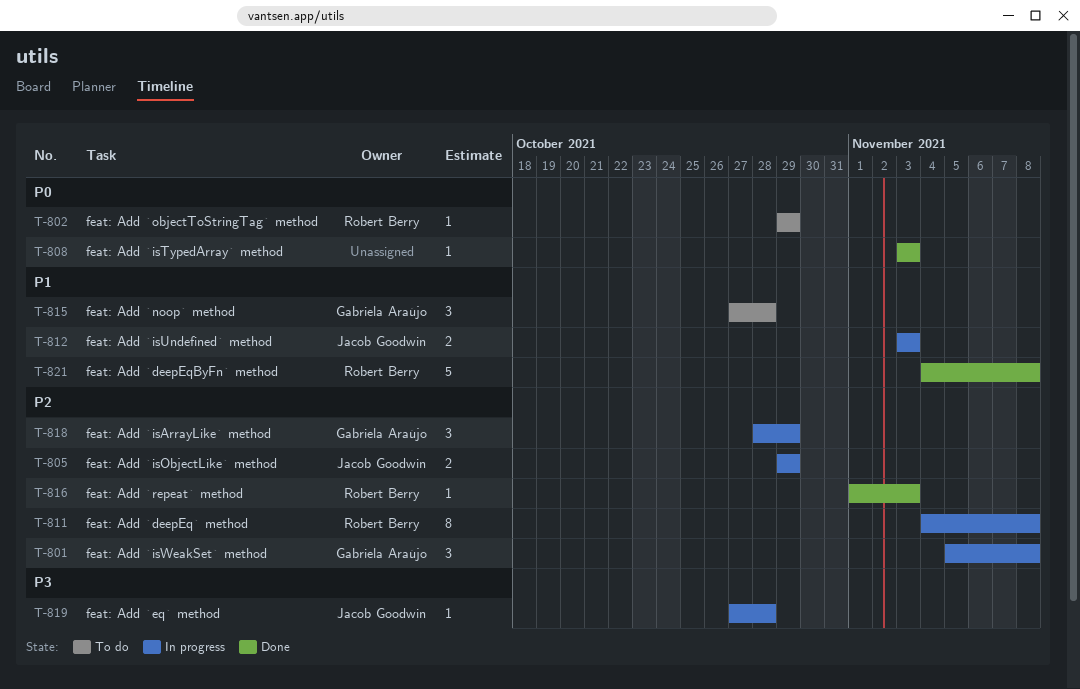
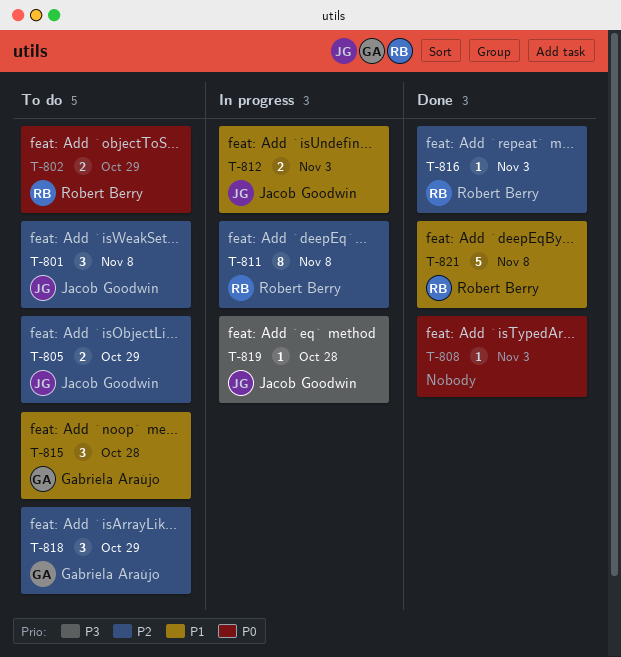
T-801, status: In progress -> To do
T-801, owner: Gabriela Araújo -> Jacob Goodwin
T-802, estimate: 1 -> 2
T-805, status: In progress -> To do
T-818, status: In progress -> To do

